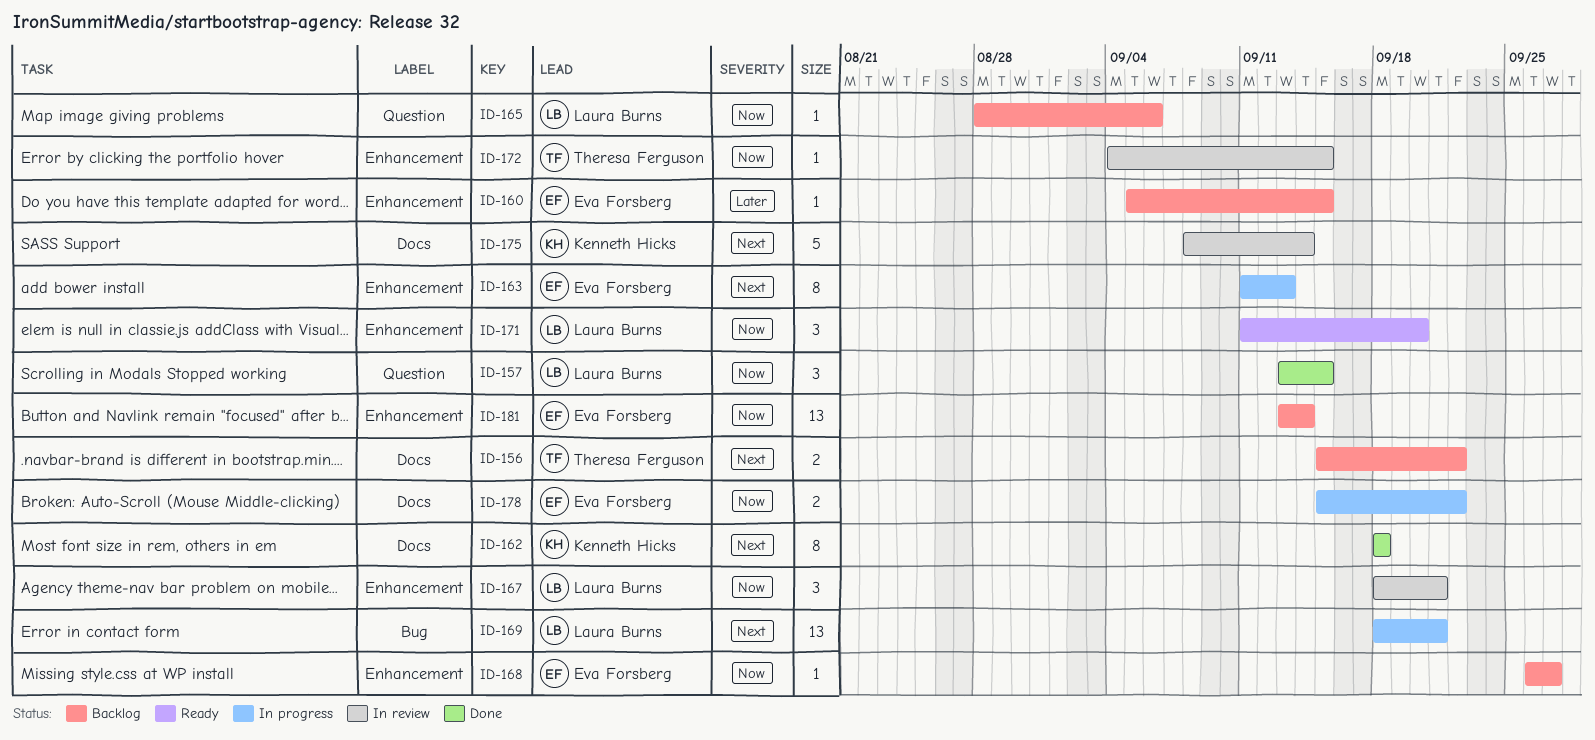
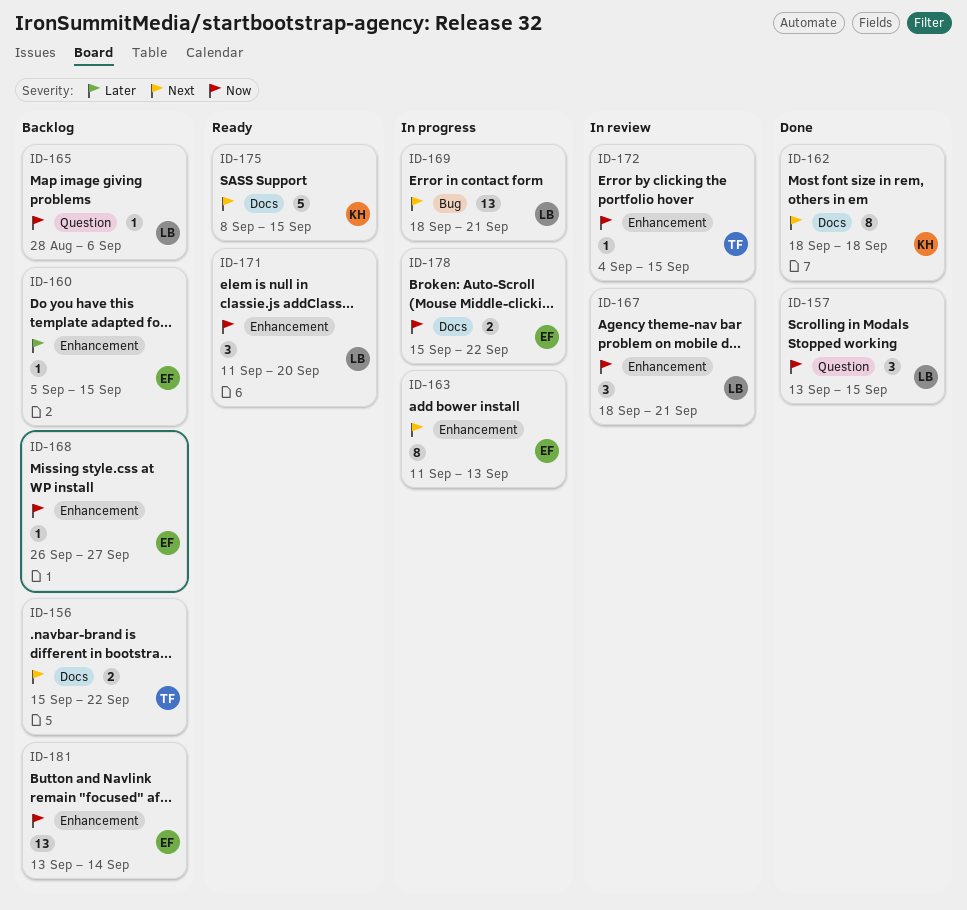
ID-175, status: In review -> Ready
ID-175, due: Sep 14 -> Sep 15

